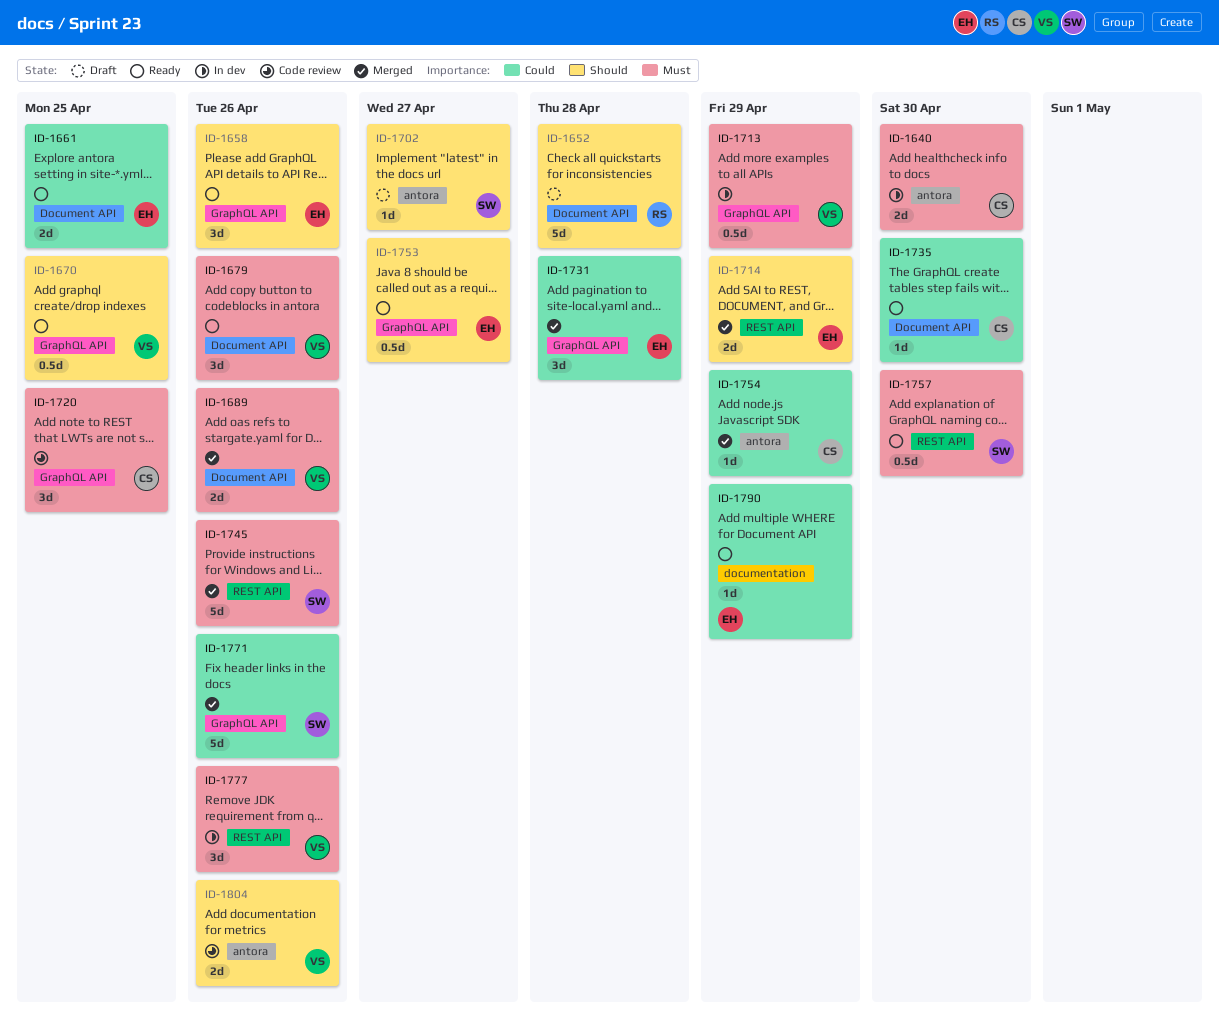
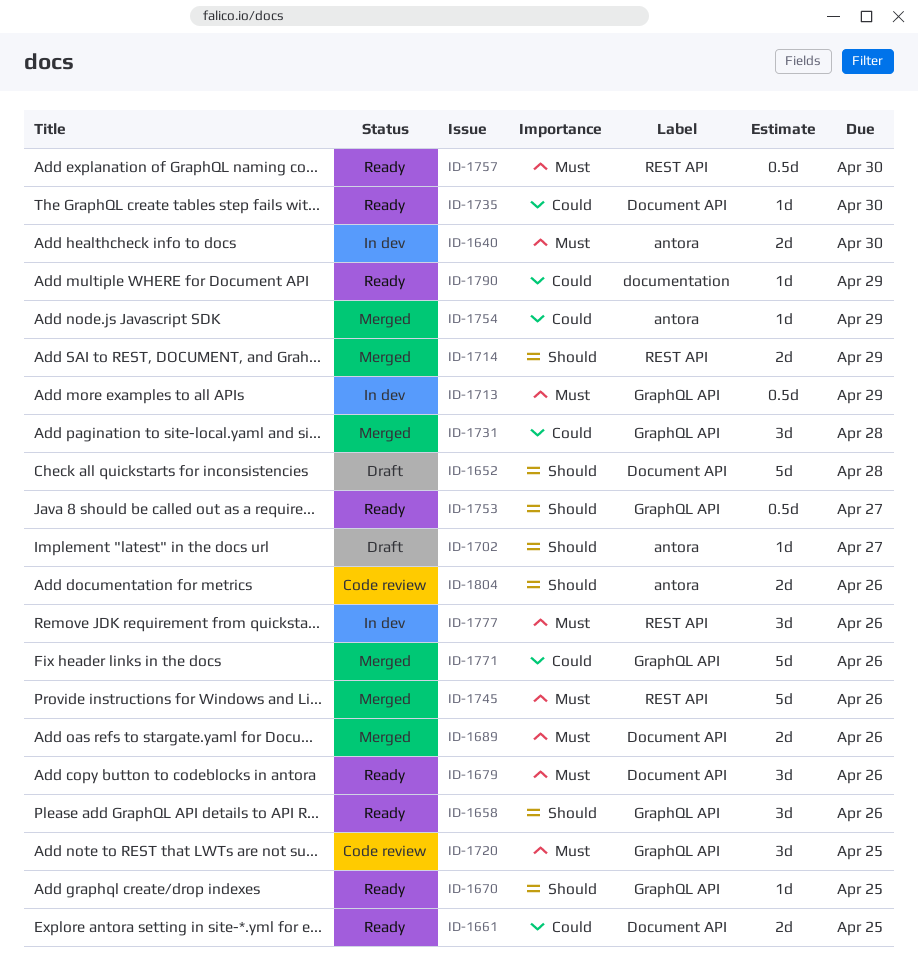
ID-1670, estimate: 0.5d -> 1d

